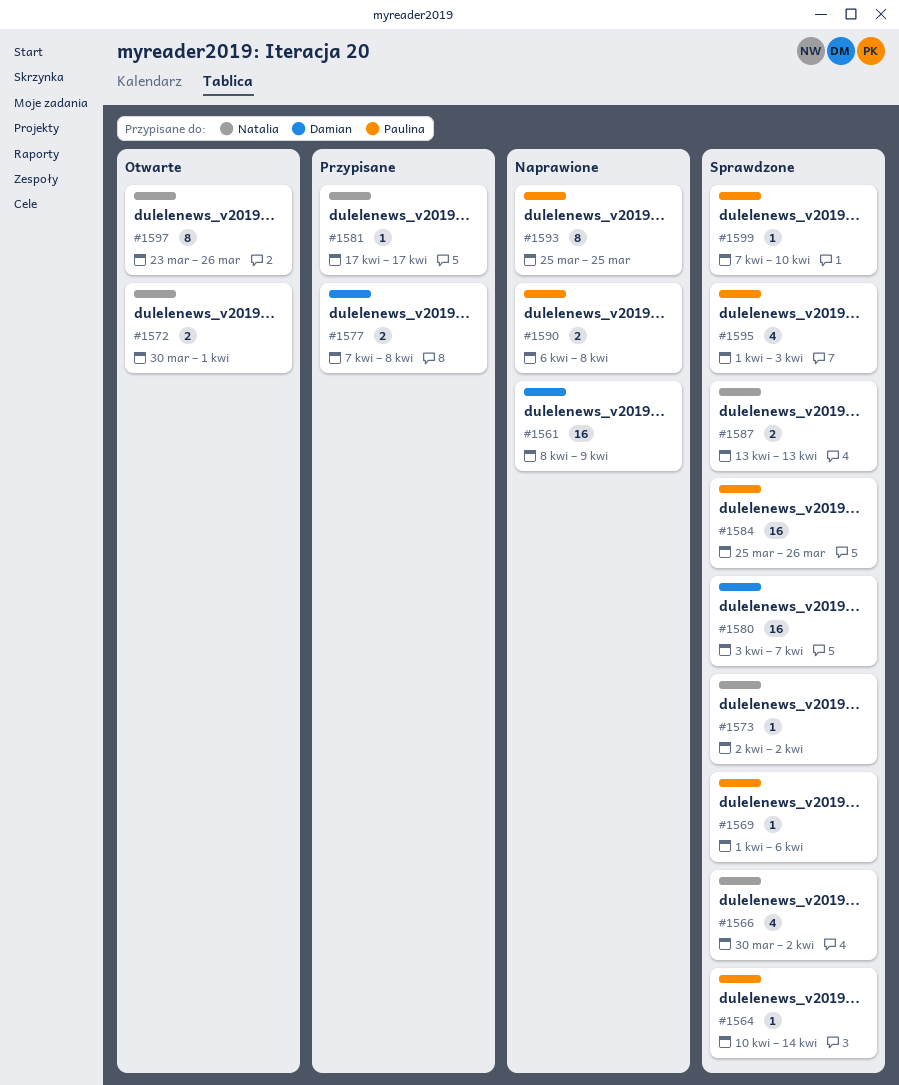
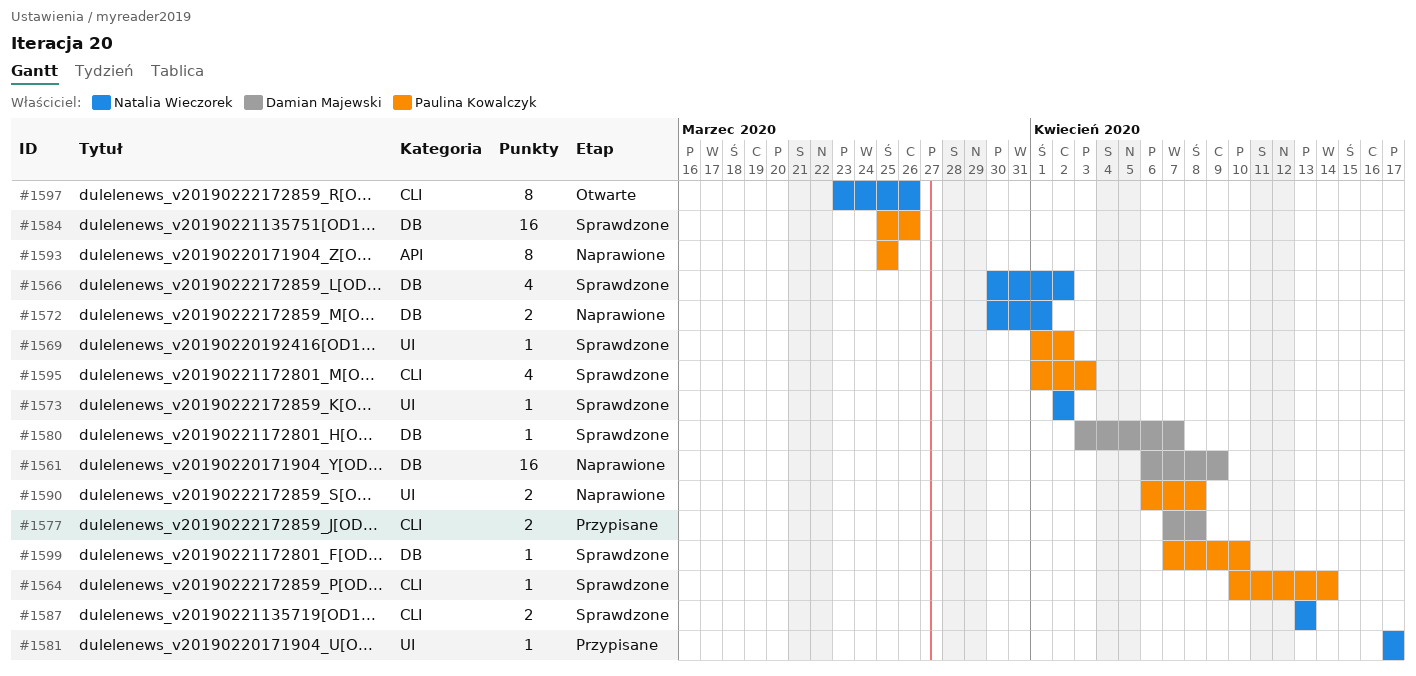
#1561, start: Apr 8 -> Apr 6
#1569, due: Apr 6 -> Apr 2
#1572, status: Otwarte -> Naprawione
#1580, estimate: 16 -> 1

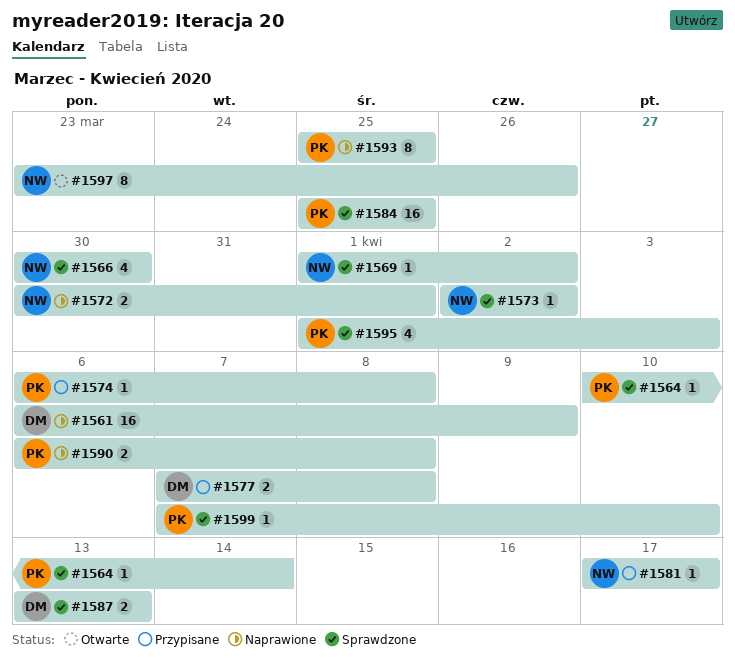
#1566, due: Apr 2 -> Mar 30
#1569, owner: Paulina Kowalczyk -> Natalia Wieczorek
#1574: none -> present
#1580: present -> none
#1584, due: Mar 26 -> Mar 25
#1587, owner: Natalia Wieczorek -> Damian Majewski

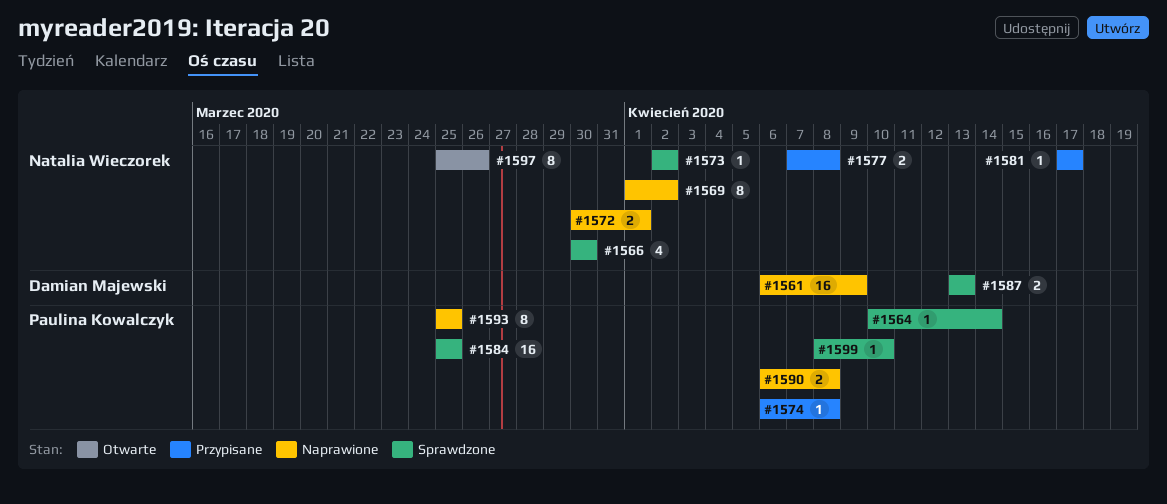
#1569, status: Sprawdzone -> Naprawione
#1569, estimate: 1 -> 8
#1577, owner: Damian Majewski -> Natalia Wieczorek
#1595: present -> none
#1597, start: Mar 23 -> Mar 25
#1599, start: Apr 7 -> Apr 8

